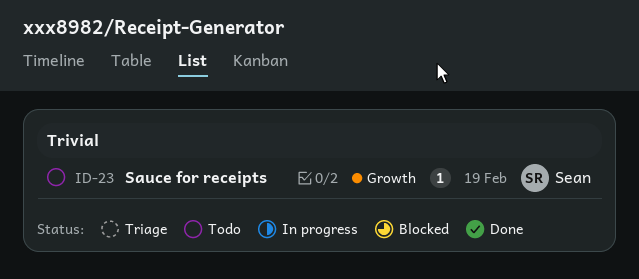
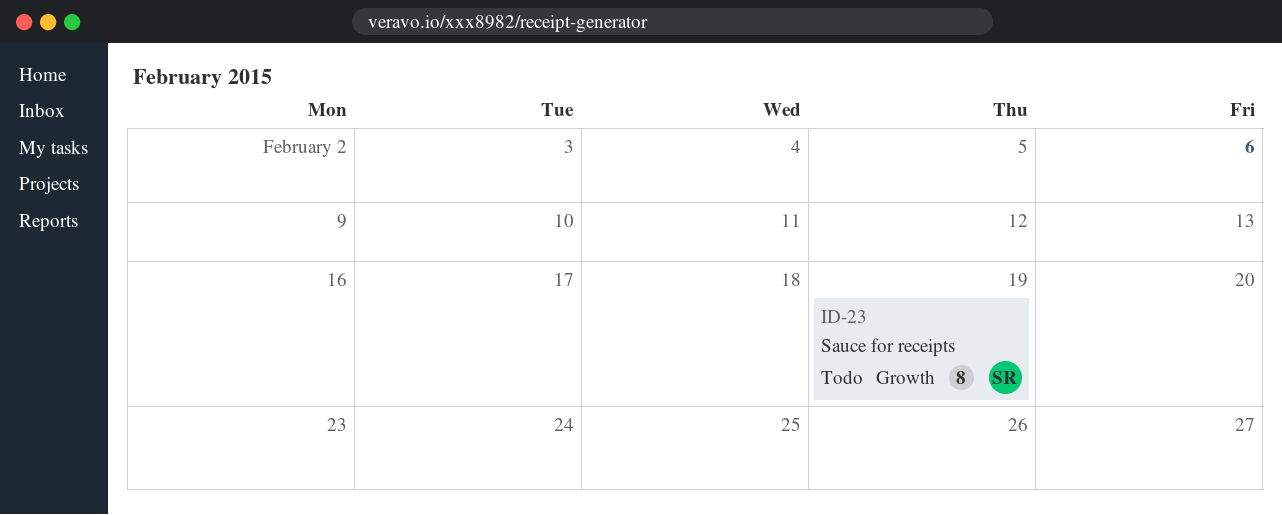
ID-23, estimate: 1 -> 8

